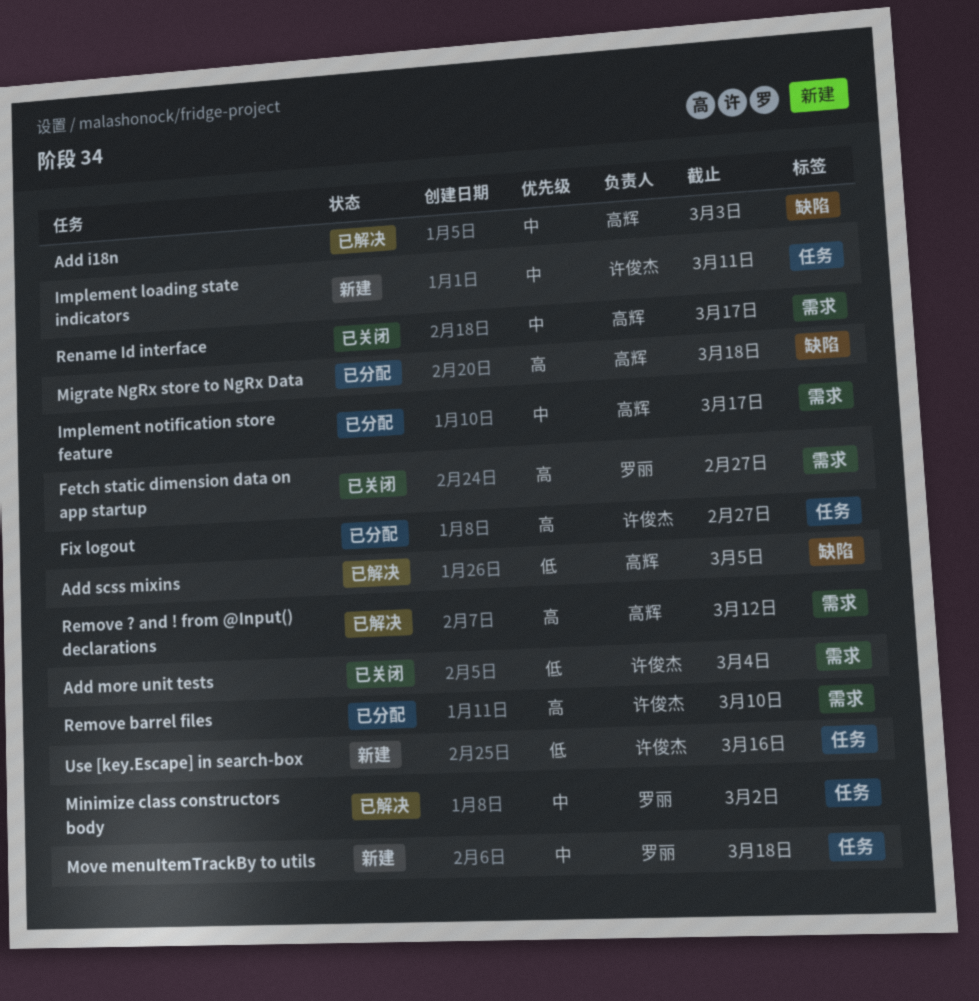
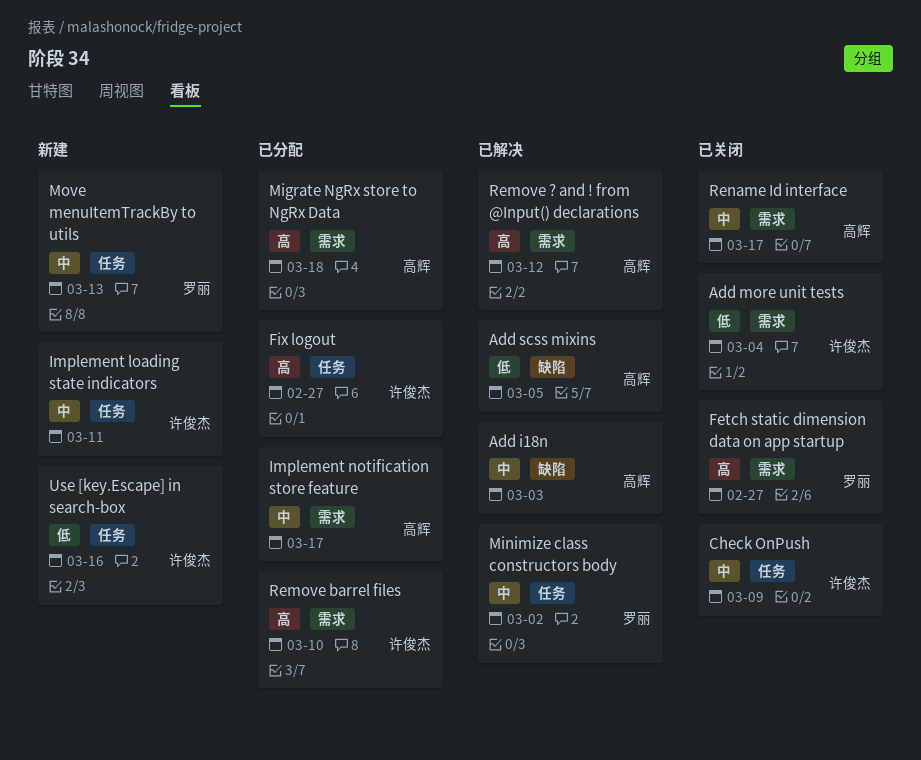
Check OnPush: none -> present
Migrate NgRx store to NgRx Data, label: 缺陷 -> 需求
Move menuItemTrackBy to utils, due: Mar 18 -> Mar 13

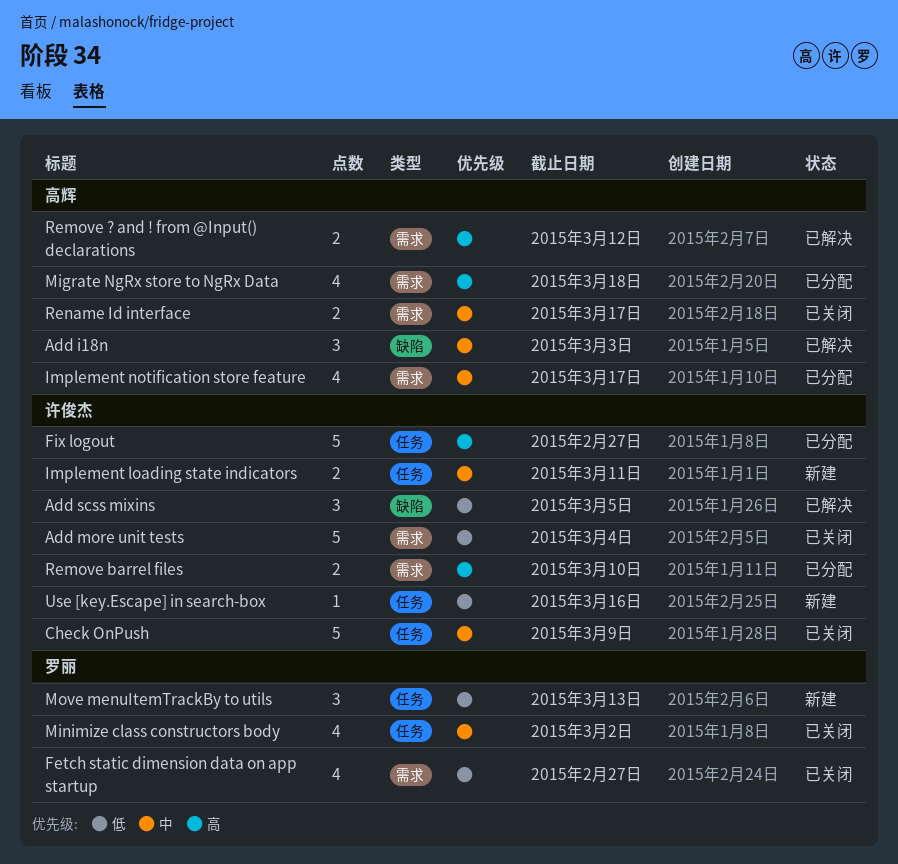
Add scss mixins, owner: 高辉 -> 许俊杰
Fetch static dimension data on app startup, priority: 高 -> 低
Minimize class constructors body, status: 已解决 -> 已关闭
Move menuItemTrackBy to utils, priority: 中 -> 低

